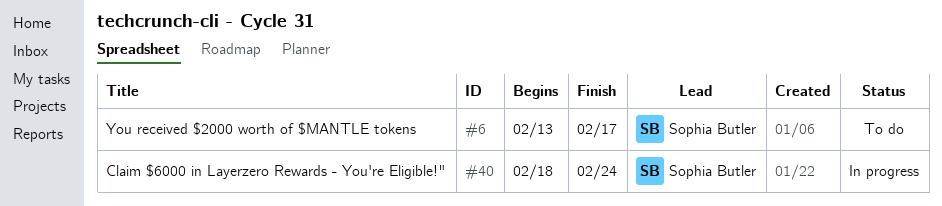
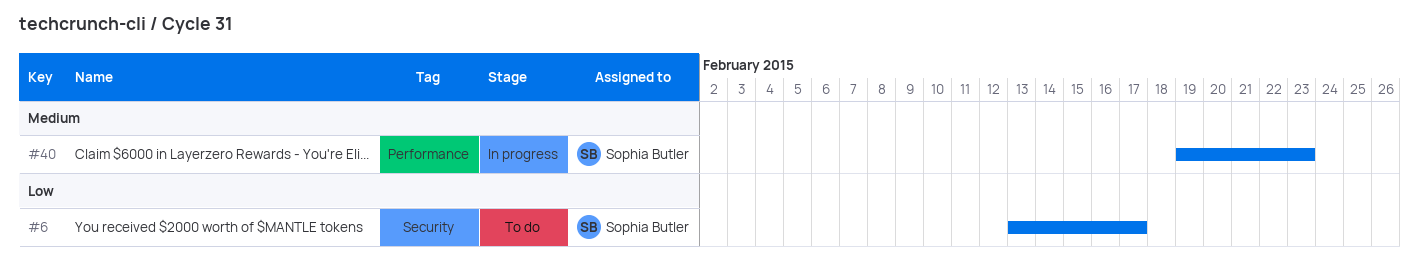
#40, start: Feb 18 -> Feb 19
#40, due: Feb 24 -> Feb 23

